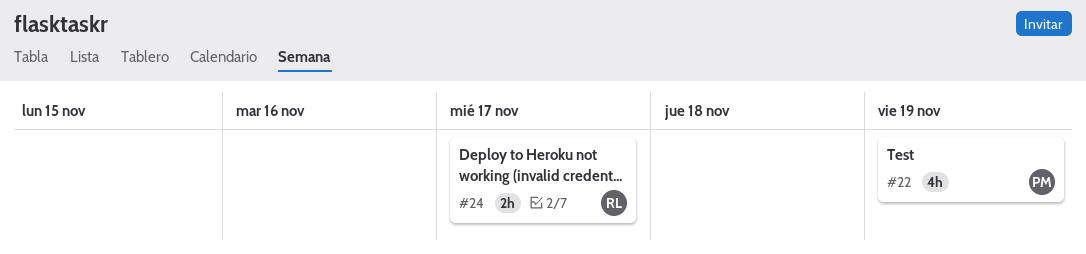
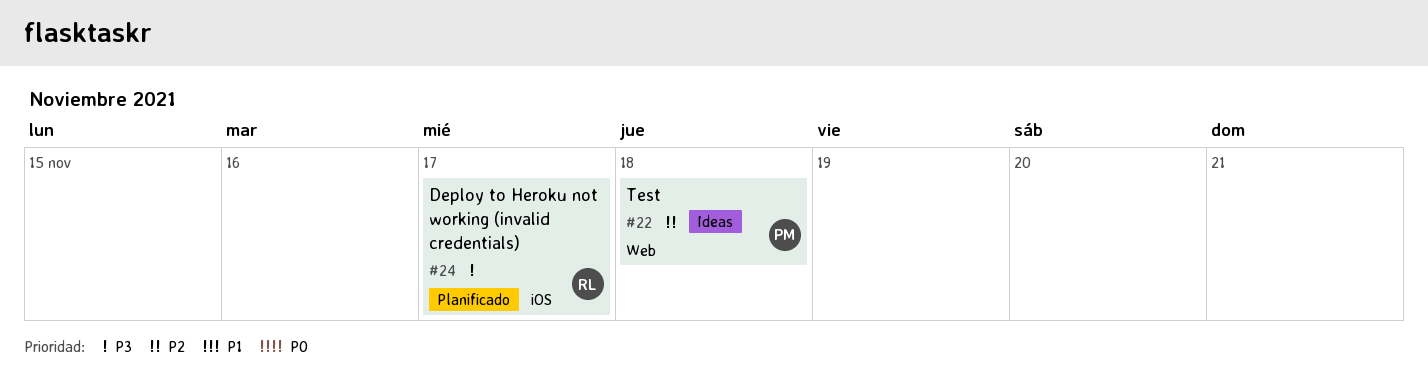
#22, due: Nov 19 -> Nov 18

